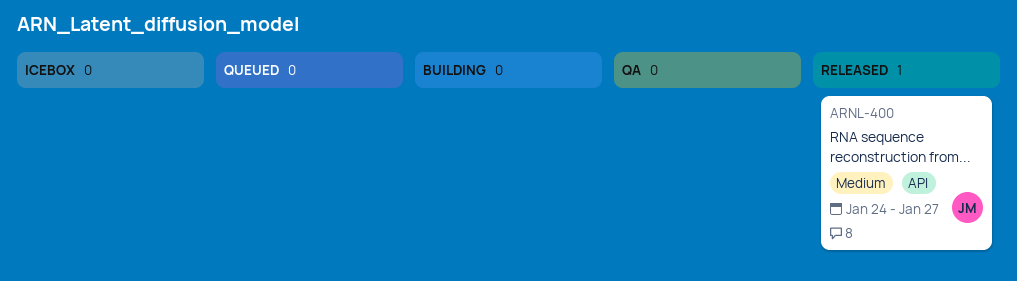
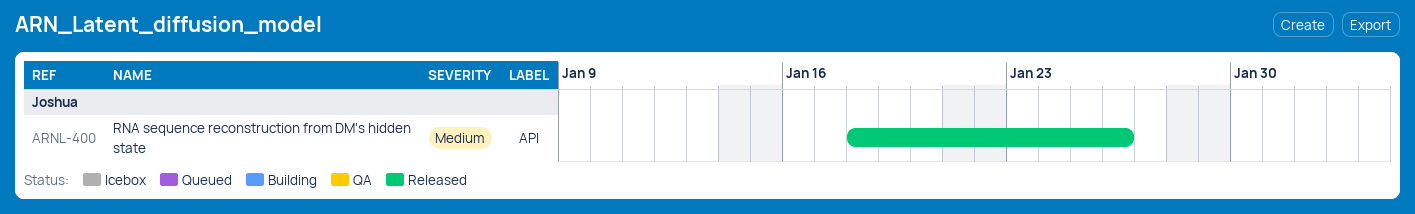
ARNL-400, start: Jan 24 -> Jan 18
ARNL-400, due: Jan 27 -> Jan 26

